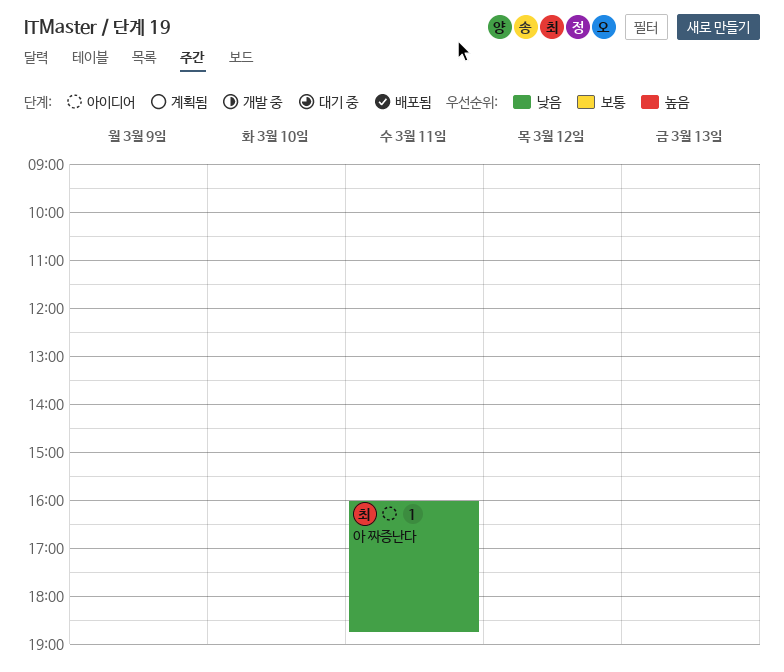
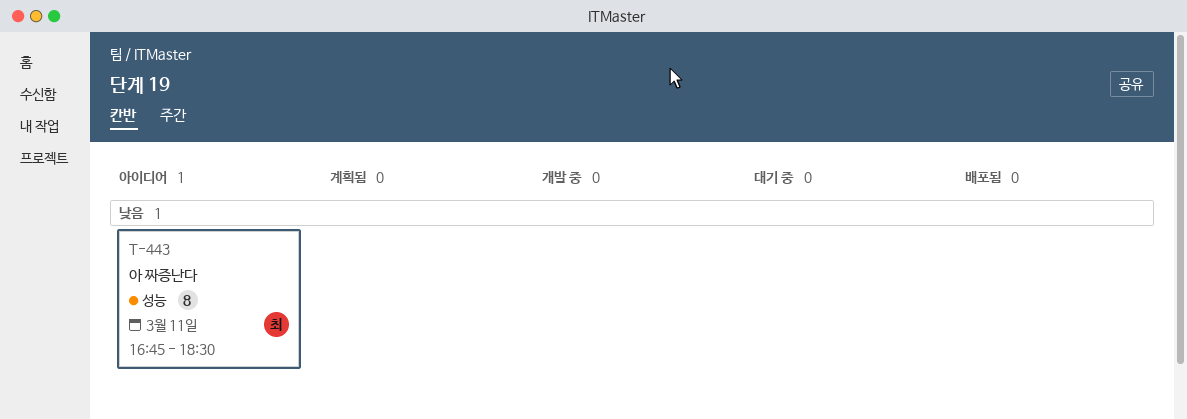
아 짜증난다, estimate: 1 -> 8
아 짜증난다, begins: 16:00 -> 16:45
아 짜증난다, ends: 18:45 -> 18:30

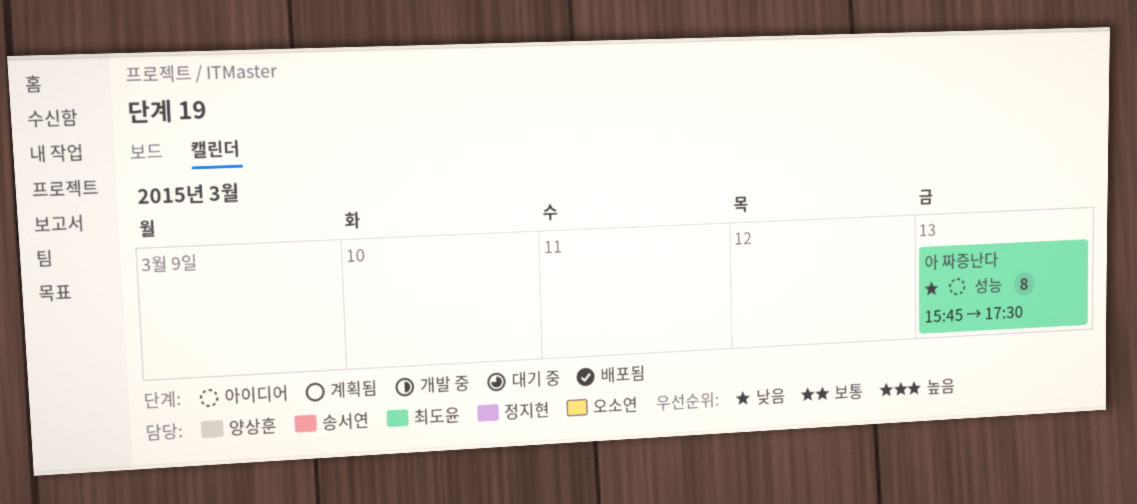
아 짜증난다, day: Mar 11 -> Mar 13
아 짜증난다, begins: 16:45 -> 15:45
아 짜증난다, ends: 18:30 -> 17:30

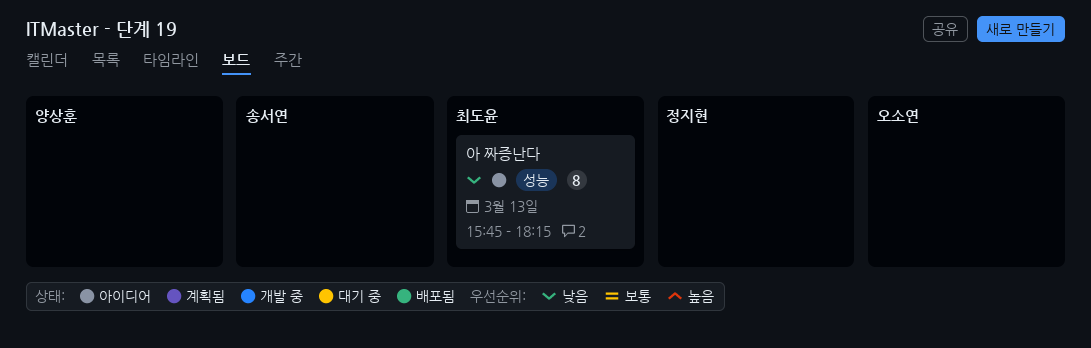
아 짜증난다, ends: 17:30 -> 18:15

